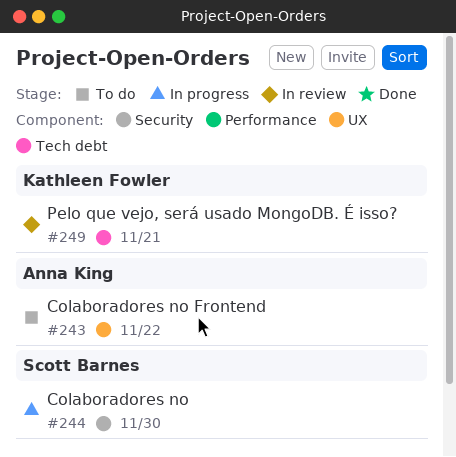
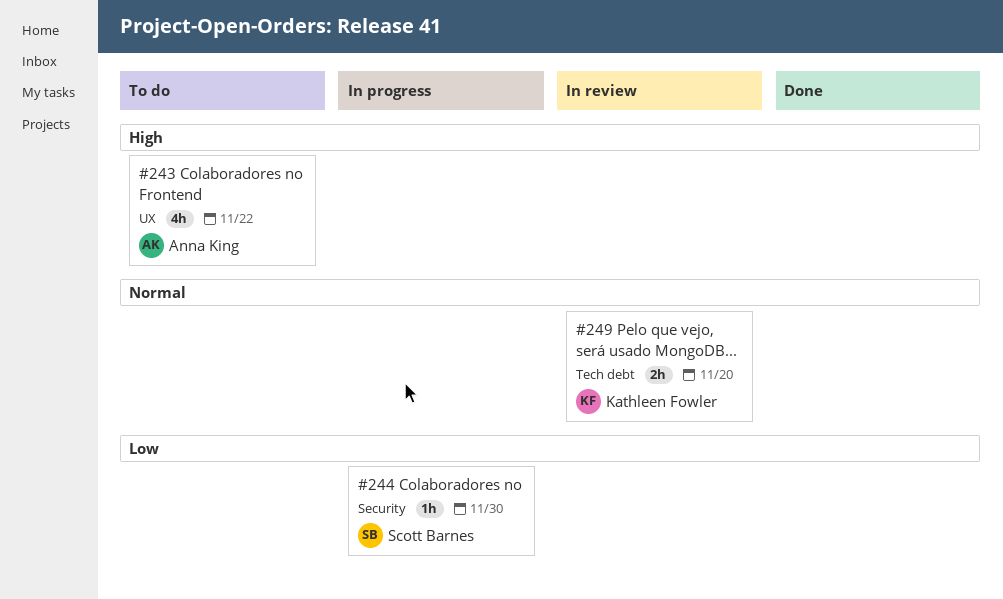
#249, due: Nov 21 -> Nov 20

